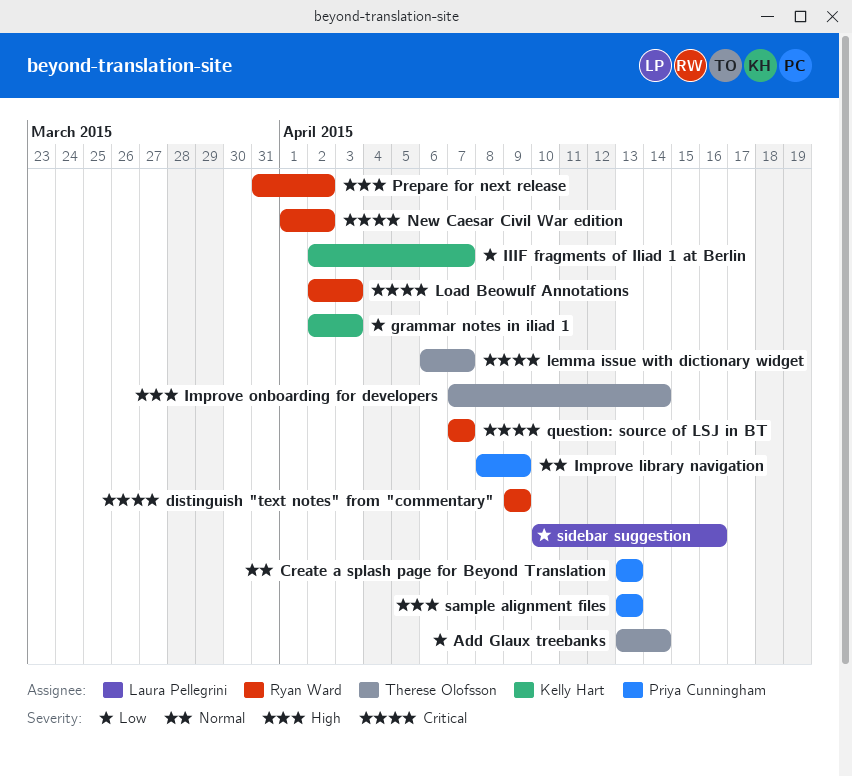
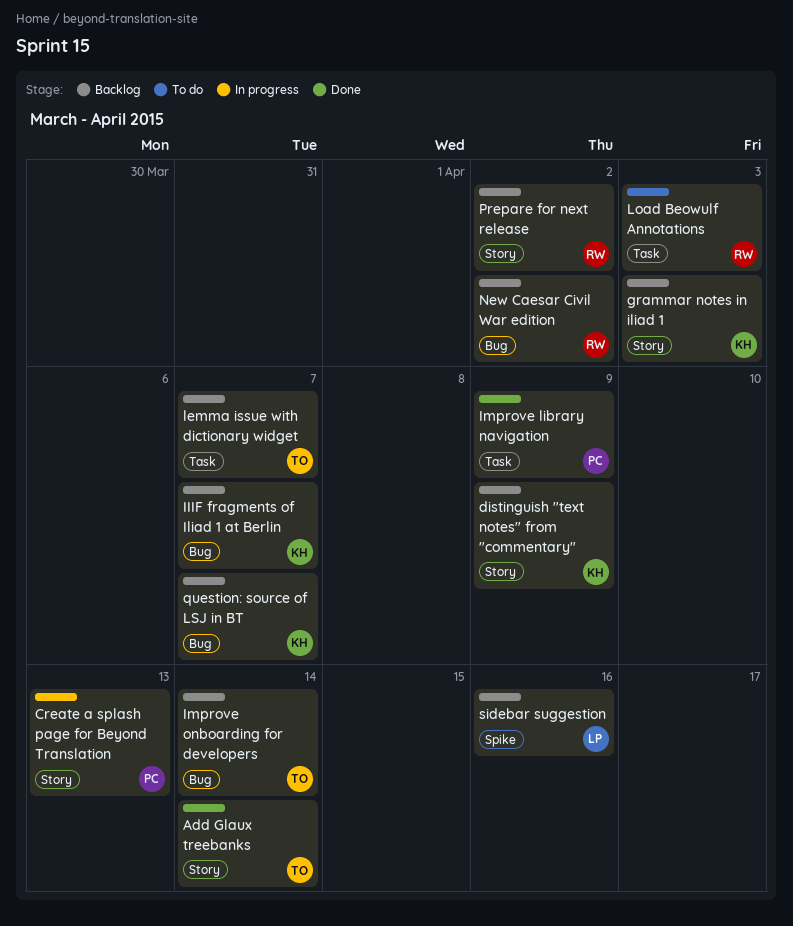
distinguish "text notes" from "commentary", owner: Ryan Ward -> Kelly Hart
question: source of LSJ in BT, owner: Ryan Ward -> Kelly Hart
sample alignment files: present -> none

